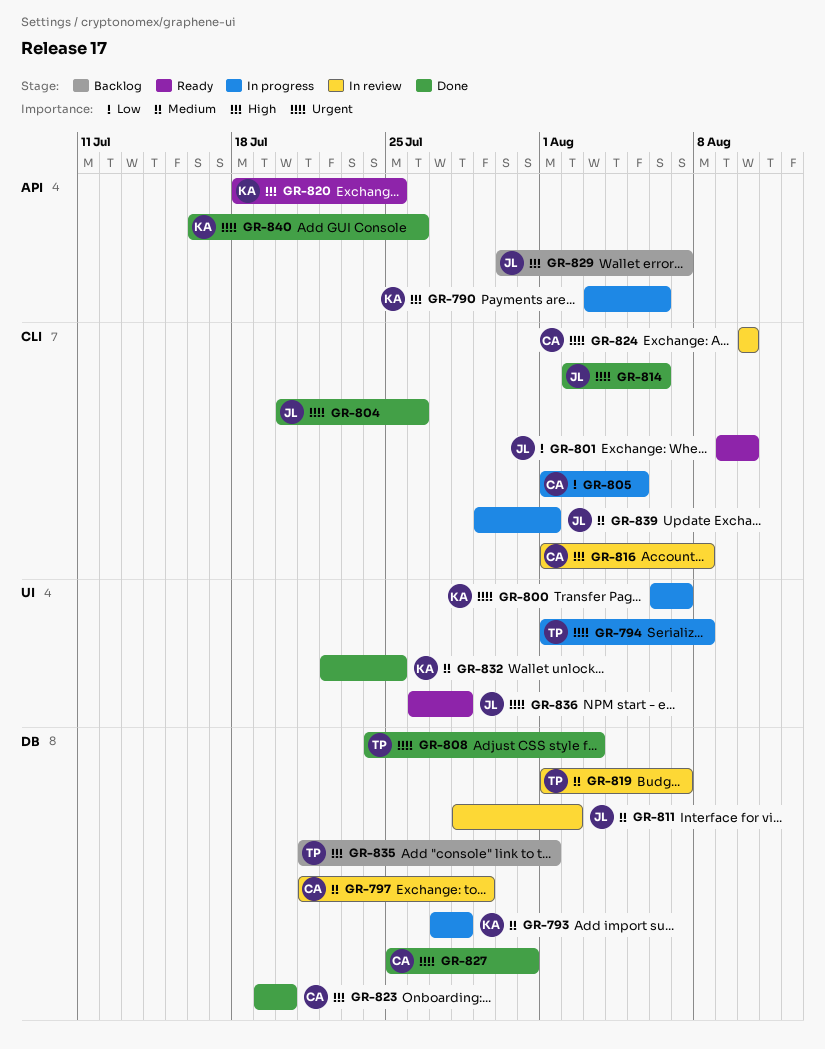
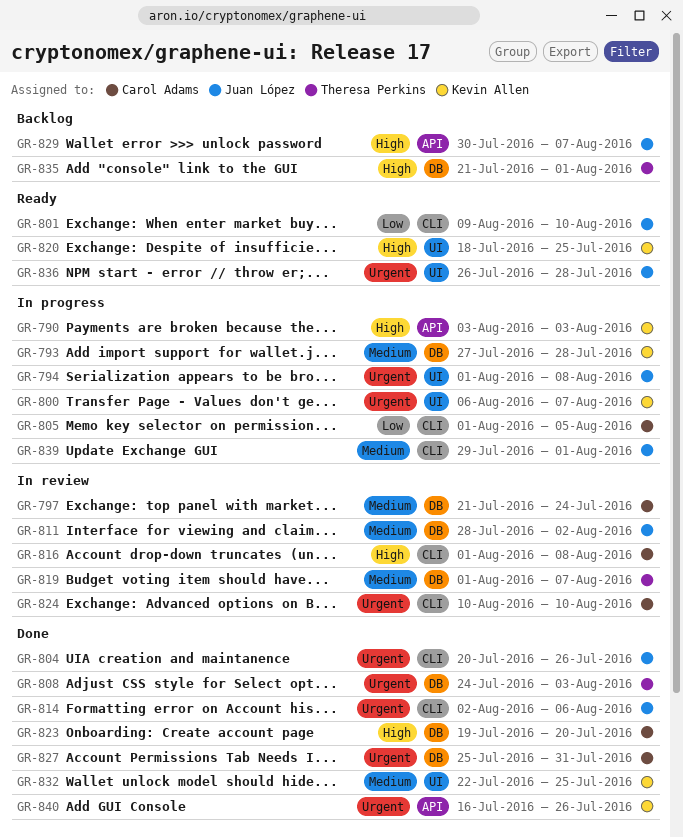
GR-790, due: Aug 6 -> Aug 3
GR-794, owner: Theresa Perkins -> Juan López
GR-797, due: Jul 29 -> Jul 24
GR-820, label: API -> UI

